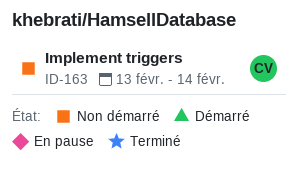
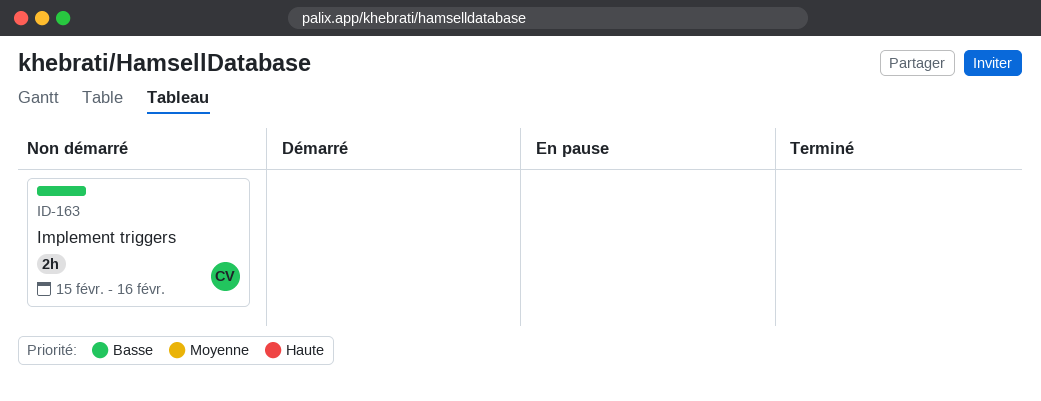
ID-163, start: Feb 13 -> Feb 15
ID-163, due: Feb 14 -> Feb 16

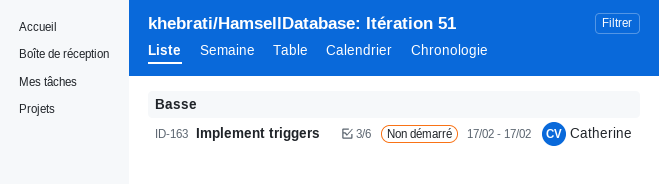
ID-163, start: Feb 15 -> Feb 17
ID-163, due: Feb 16 -> Feb 17

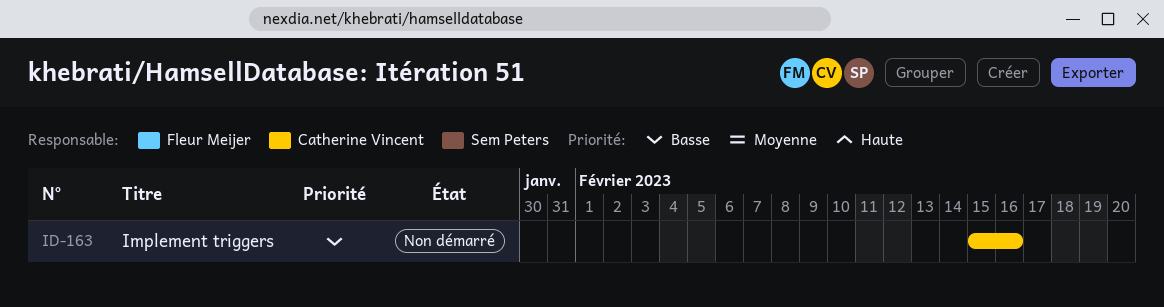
ID-163, start: Feb 17 -> Feb 15
ID-163, due: Feb 17 -> Feb 16

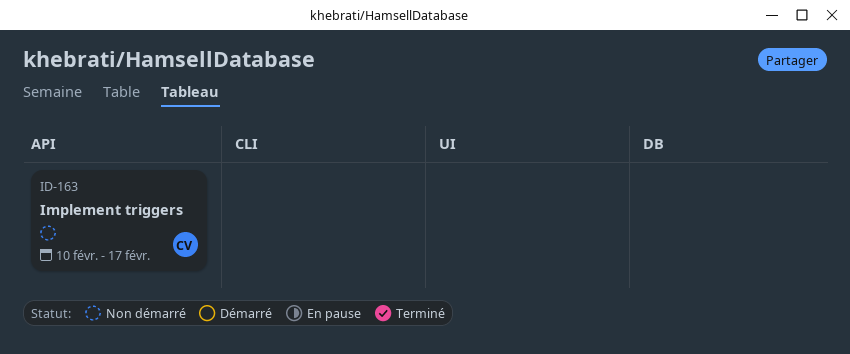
ID-163, start: Feb 15 -> Feb 10
ID-163, due: Feb 16 -> Feb 17

